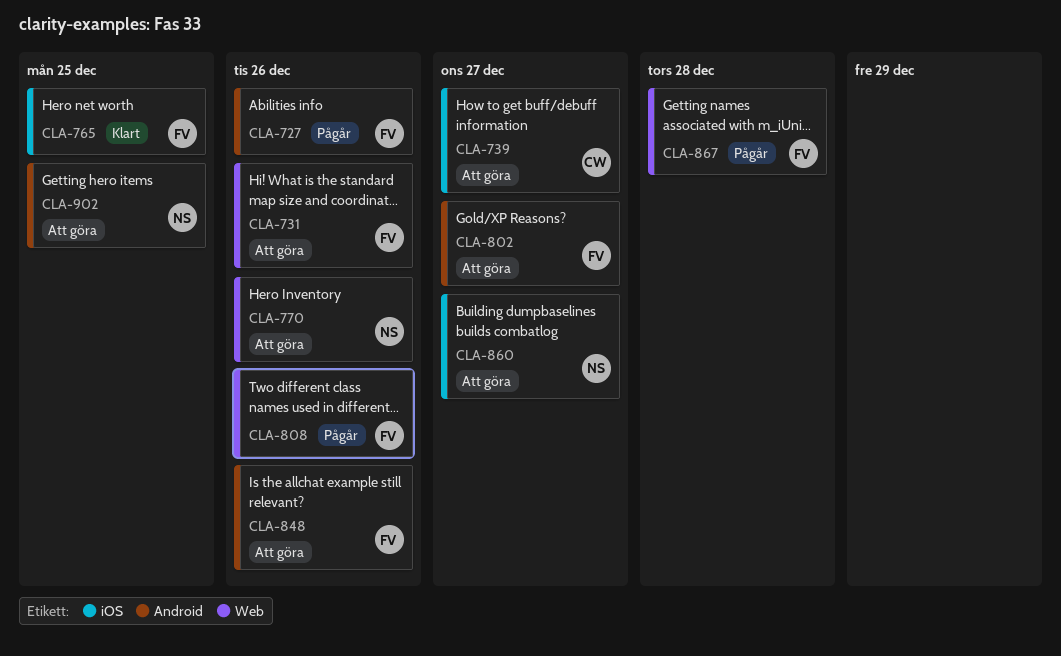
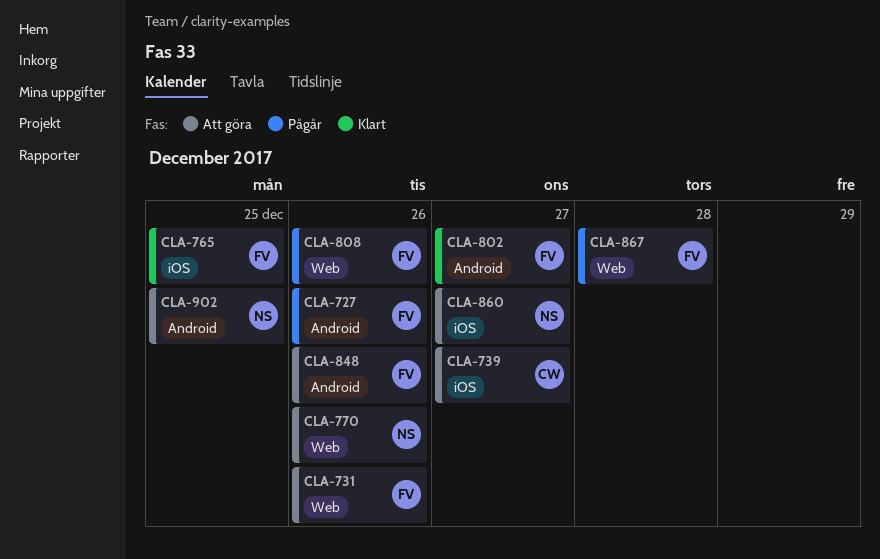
CLA-802, status: Att göra -> Klart

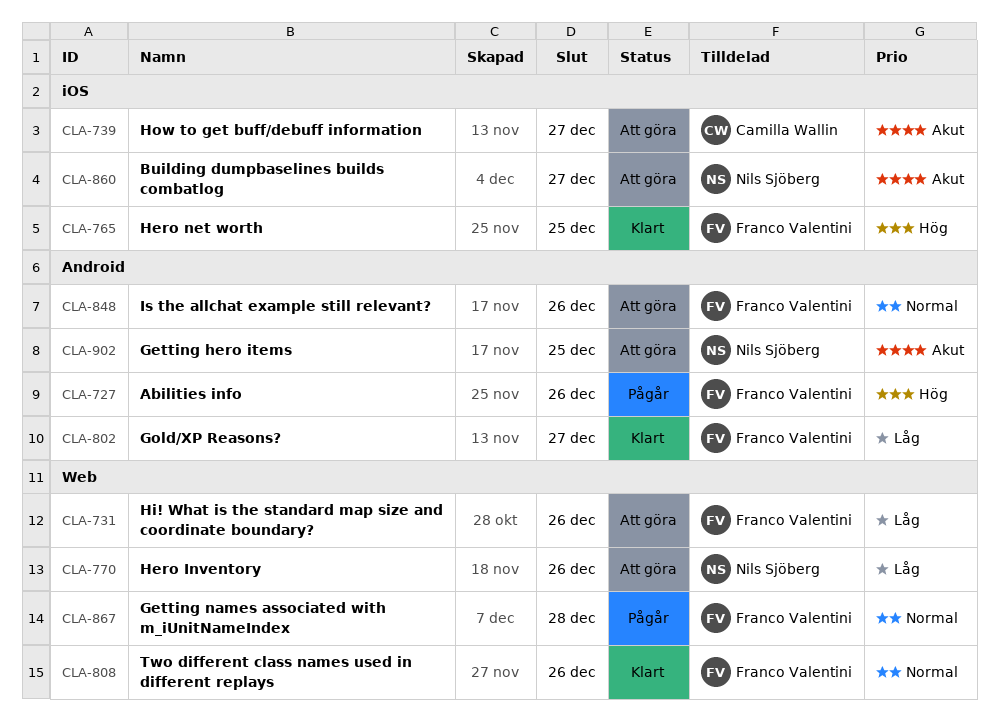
CLA-808, status: Pågår -> Klart

